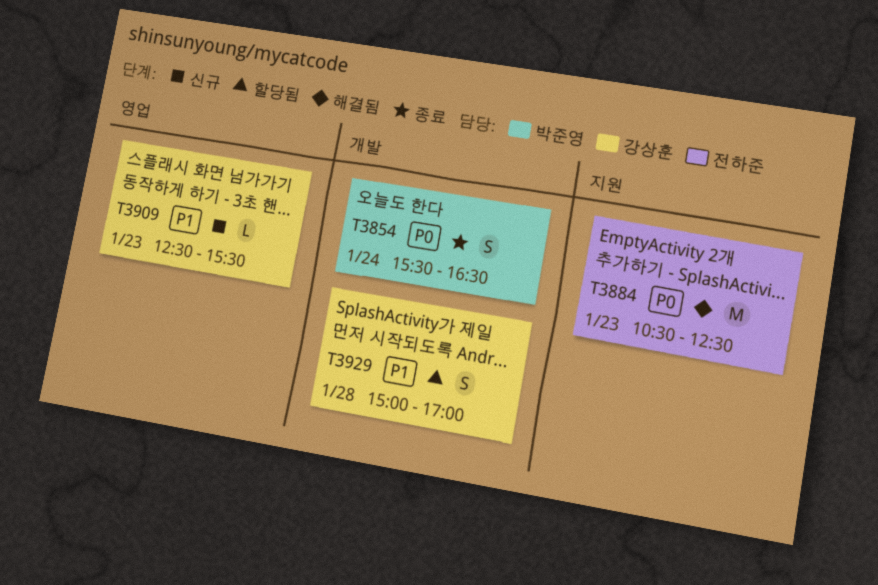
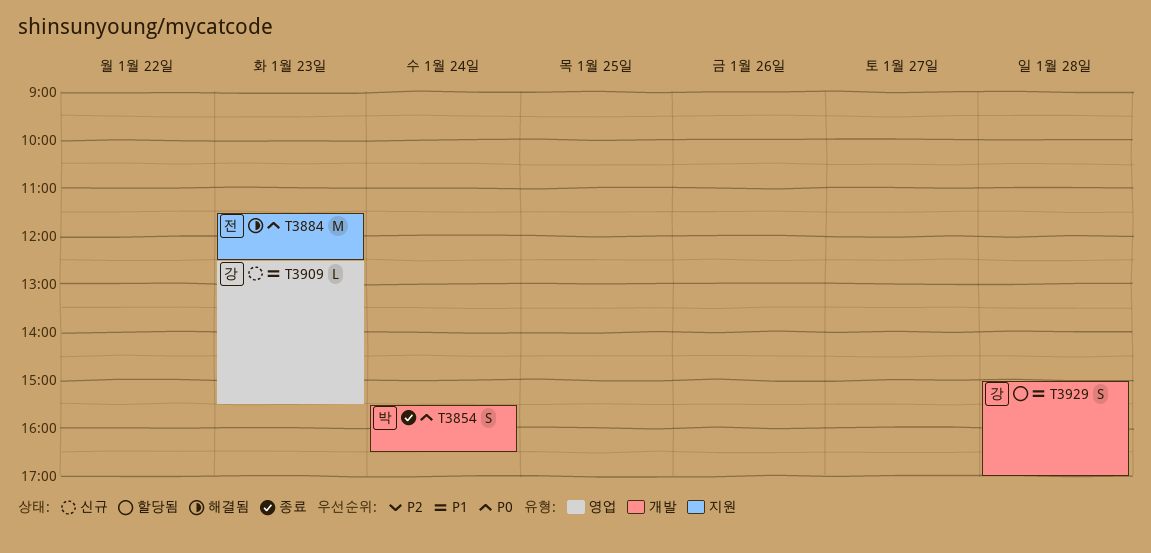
T3884, begins: 10:30 -> 11:30

